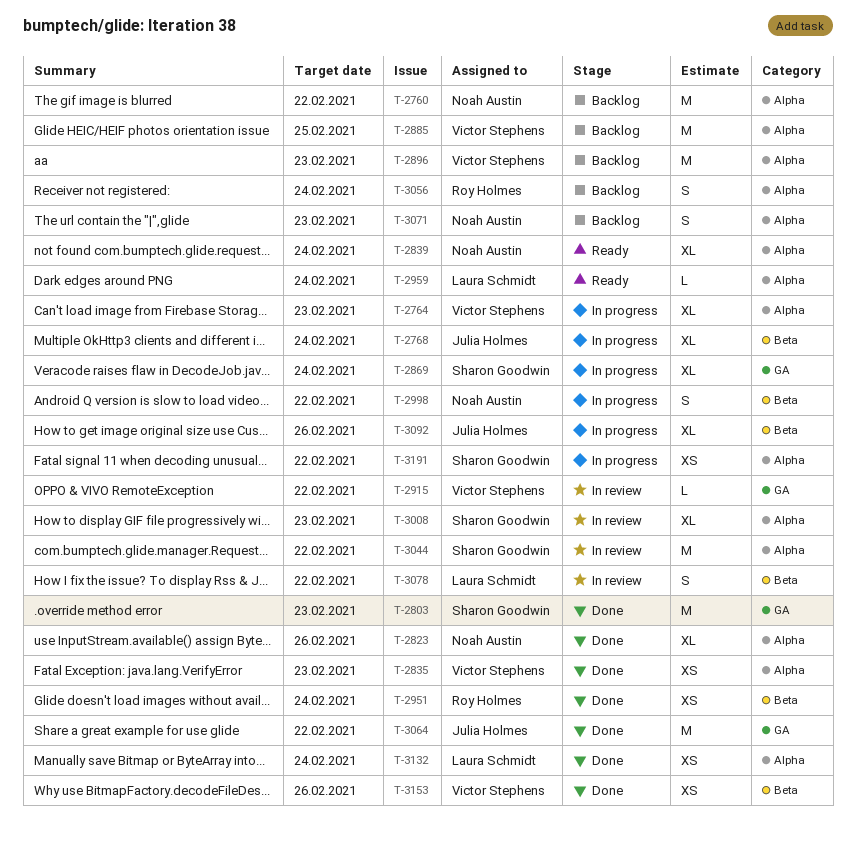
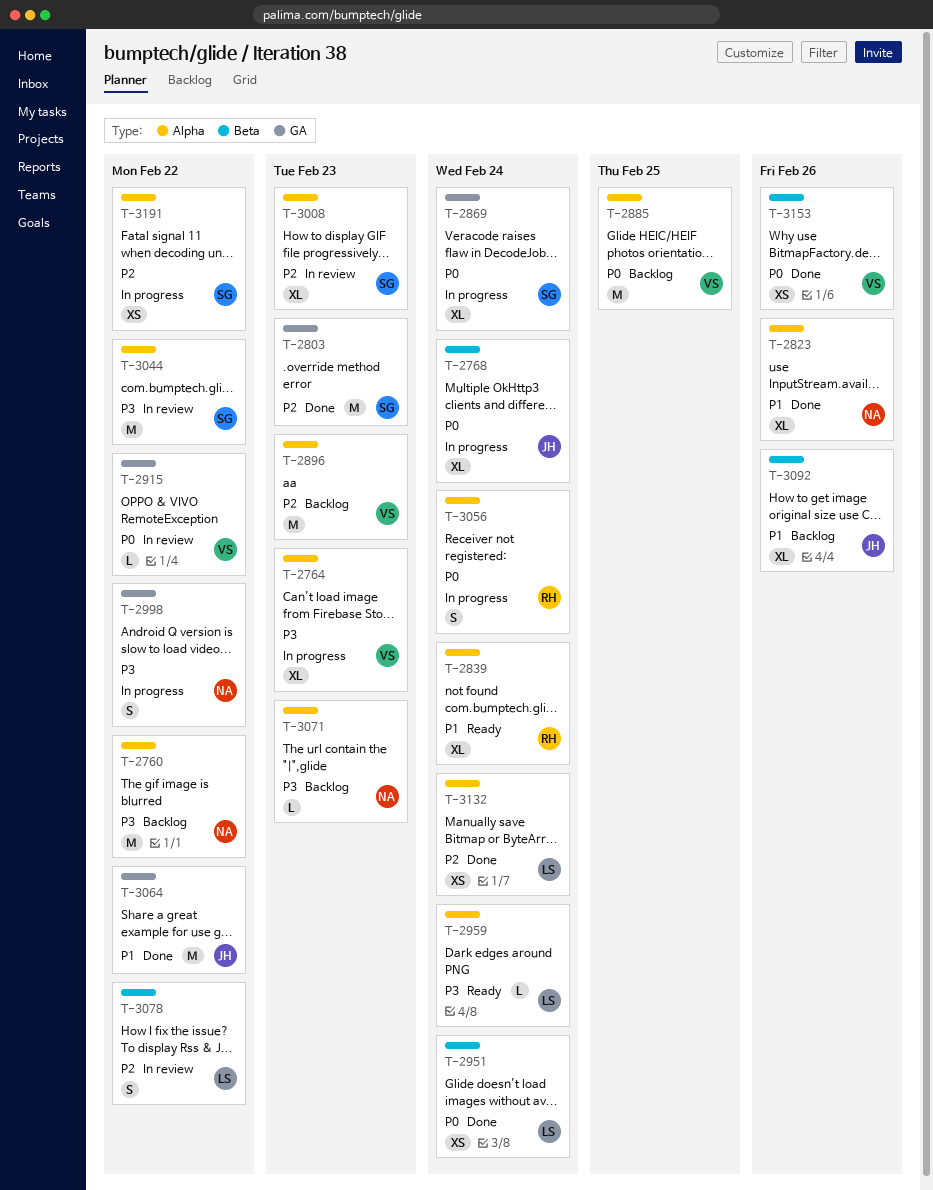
T-2835: present -> none
T-2839, owner: Noah Austin -> Roy Holmes
T-2951, owner: Roy Holmes -> Laura Schmidt
T-2998, label: Beta -> GA
T-3056, status: Backlog -> In progress
T-3071, estimate: S -> L
T-3092, status: In progress -> Backlog

